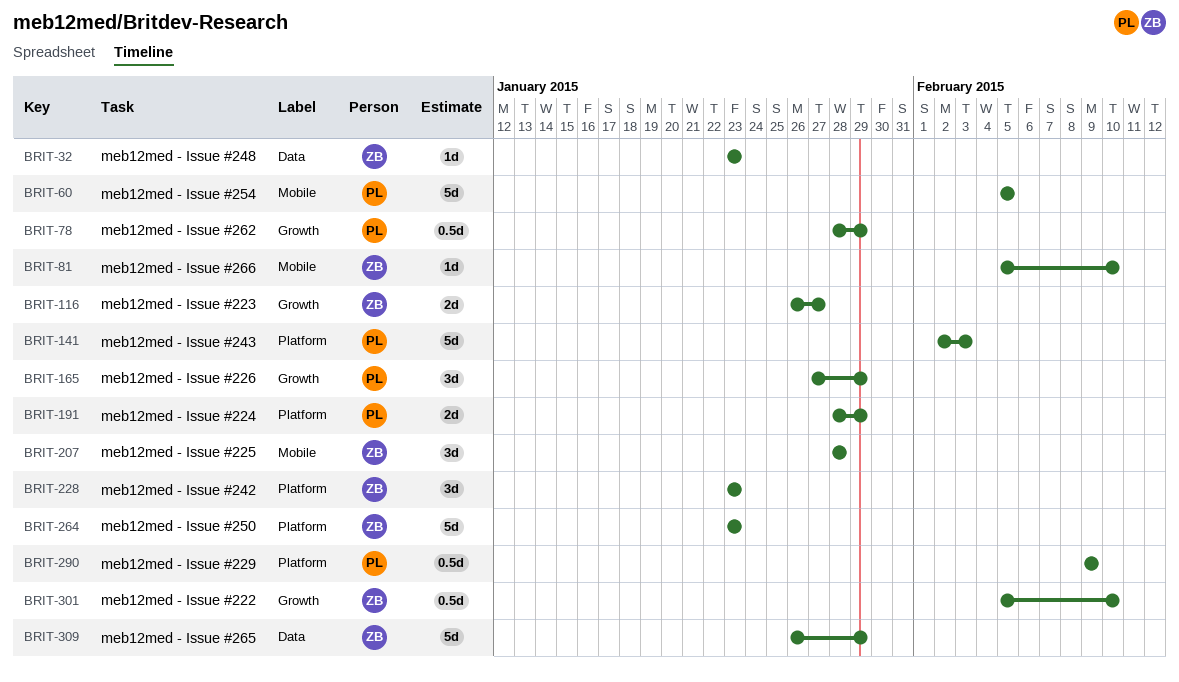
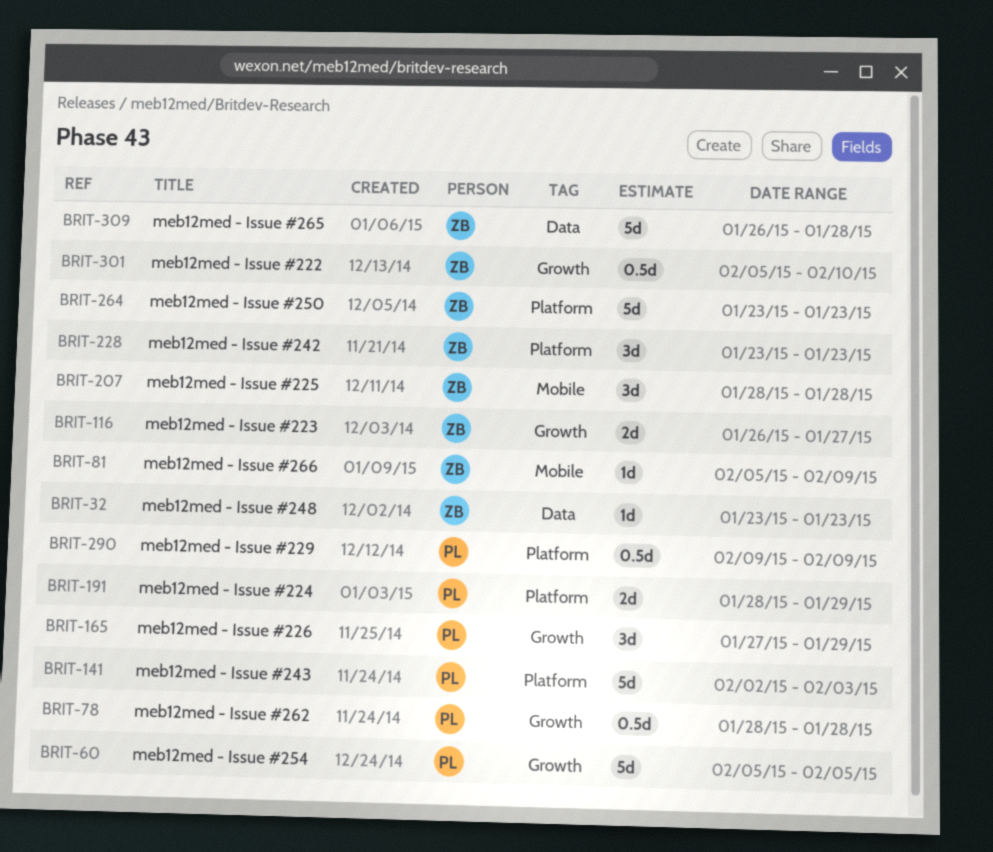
BRIT-60, label: Mobile -> Growth
BRIT-78, due: Jan 29 -> Jan 28
BRIT-81, due: Feb 10 -> Feb 9
BRIT-309, due: Jan 29 -> Jan 28

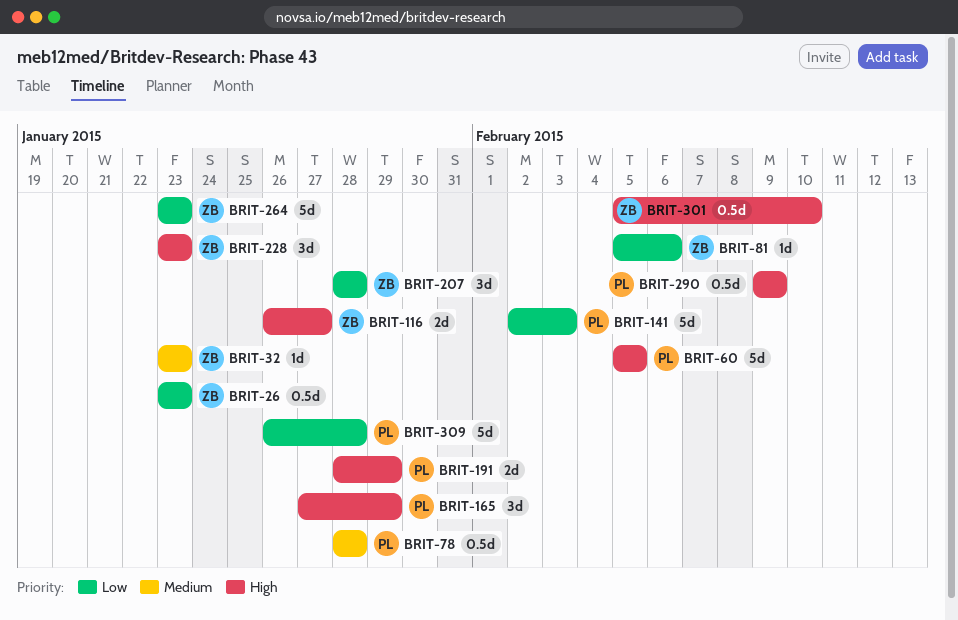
BRIT-26: none -> present
BRIT-81, due: Feb 9 -> Feb 6
BRIT-309, owner: ZB -> PL

